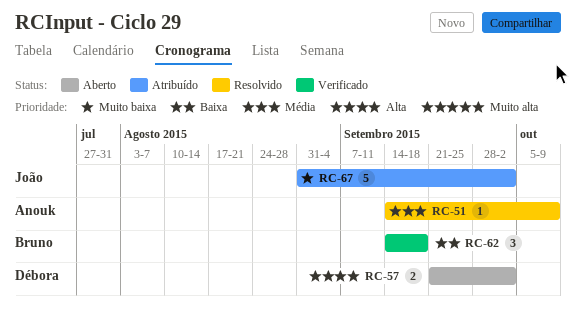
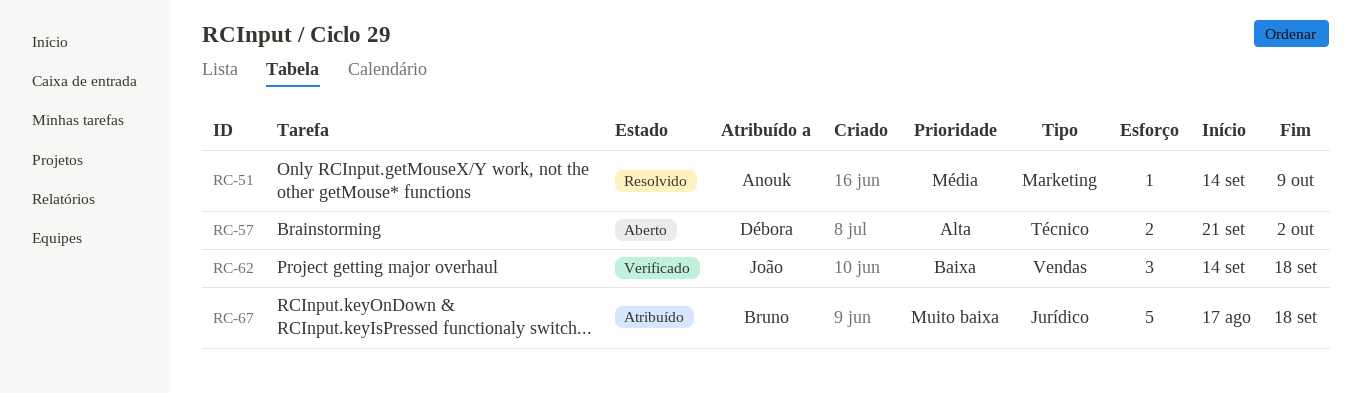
RC-62, owner: Bruno -> João
RC-67, owner: João -> Bruno
RC-67, start: Aug 31 -> Aug 17
RC-67, due: Oct 2 -> Sep 18

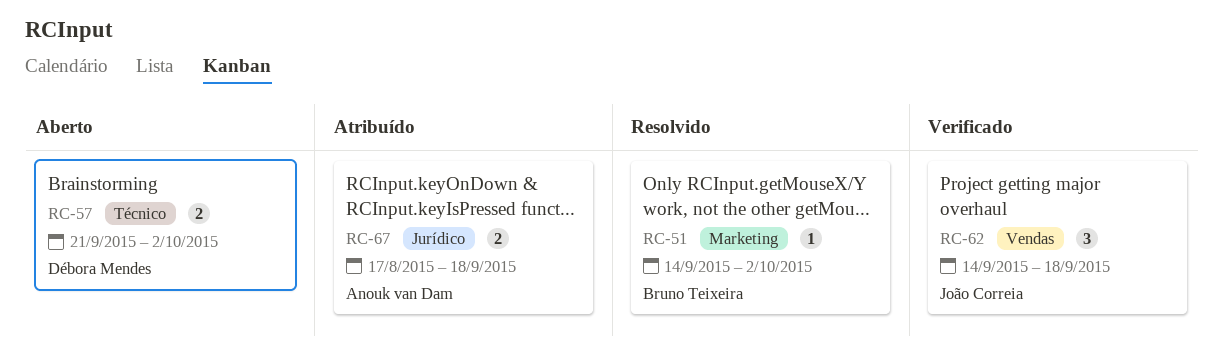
RC-51, owner: Anouk van Dam -> Bruno Teixeira
RC-51, due: Oct 9 -> Oct 2
RC-67, owner: Bruno Teixeira -> Anouk van Dam
RC-67, estimate: 5 -> 2

